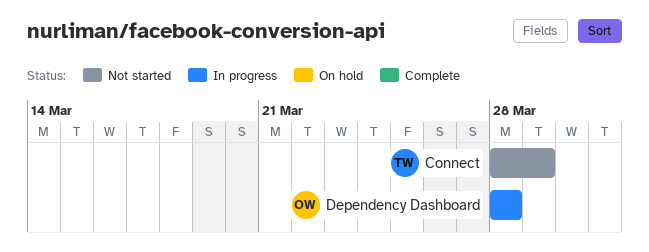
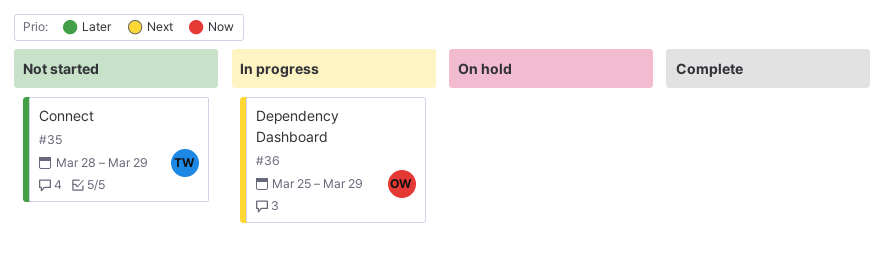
Dependency Dashboard, start: Mar 28 -> Mar 25
Dependency Dashboard, due: Mar 28 -> Mar 29

